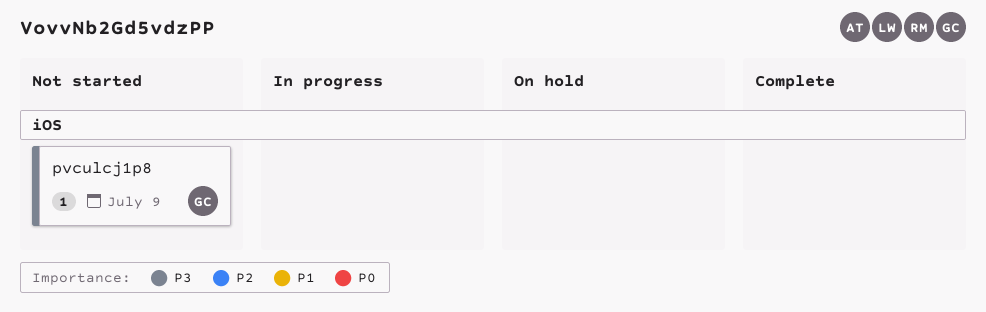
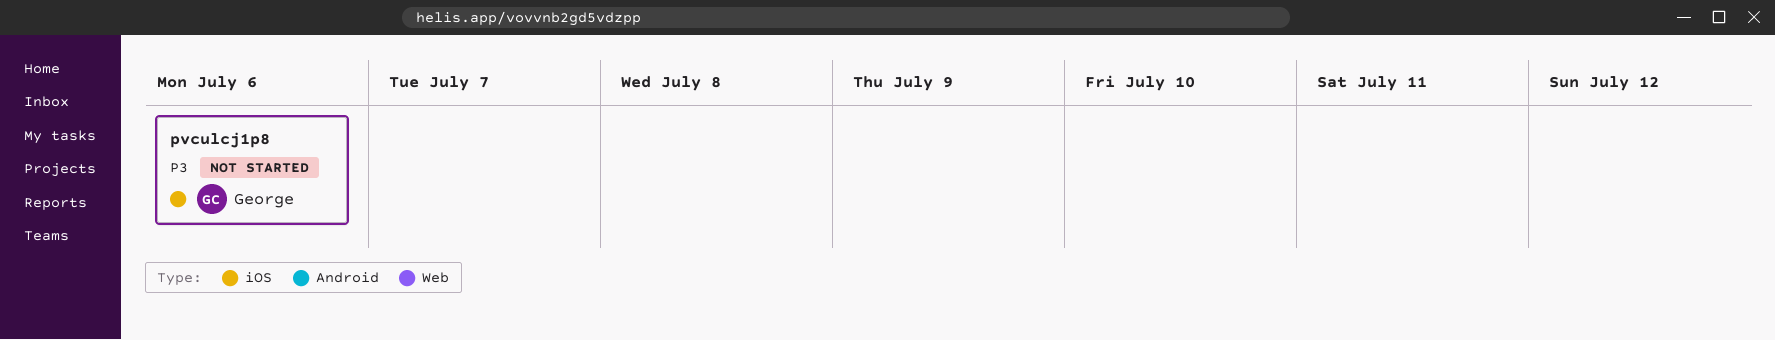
pvculcj1p8, due: Jul 9 -> Jul 6

